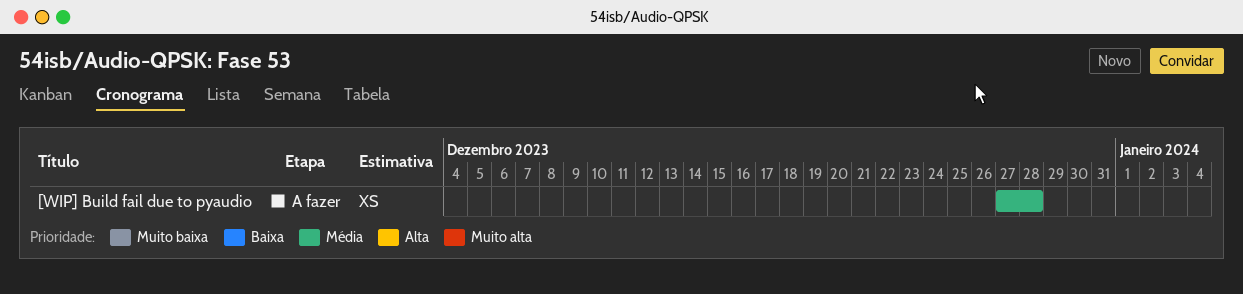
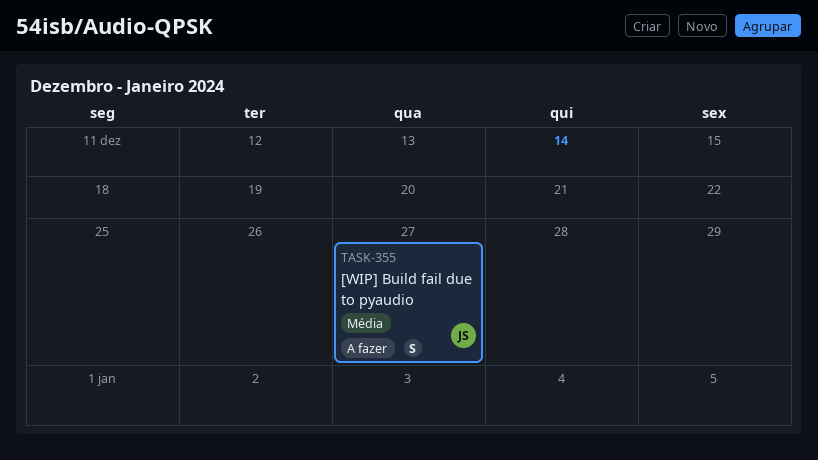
[WIP] Build fail due to pyaudio, estimate: XS -> S
[WIP] Build fail due to pyaudio, due: Dec 28 -> Dec 27

